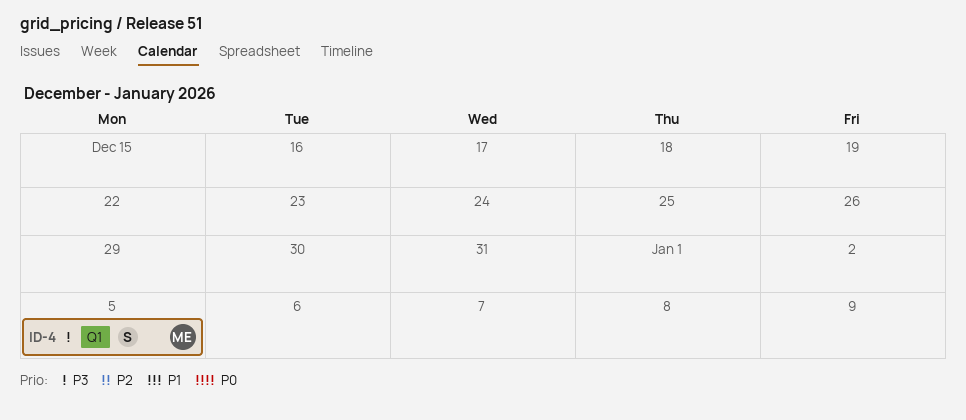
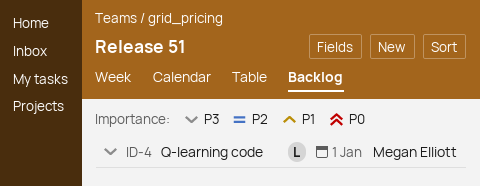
ID-4, estimate: S -> L
ID-4, due: Jan 5 -> Jan 1

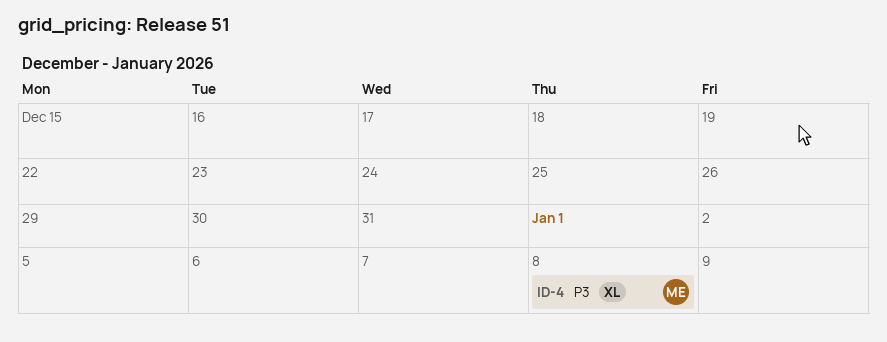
ID-4, estimate: L -> XL
ID-4, due: Jan 1 -> Jan 8

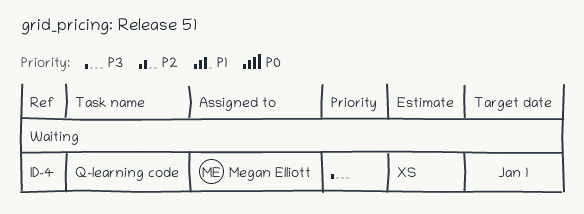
ID-4, estimate: XL -> XS
ID-4, due: Jan 8 -> Jan 1

